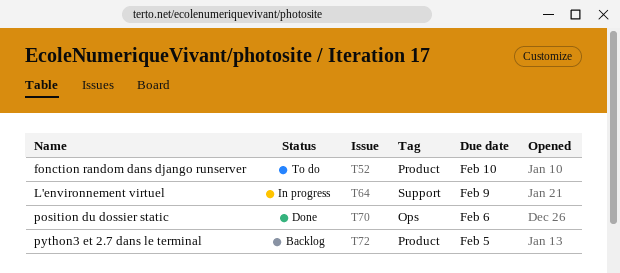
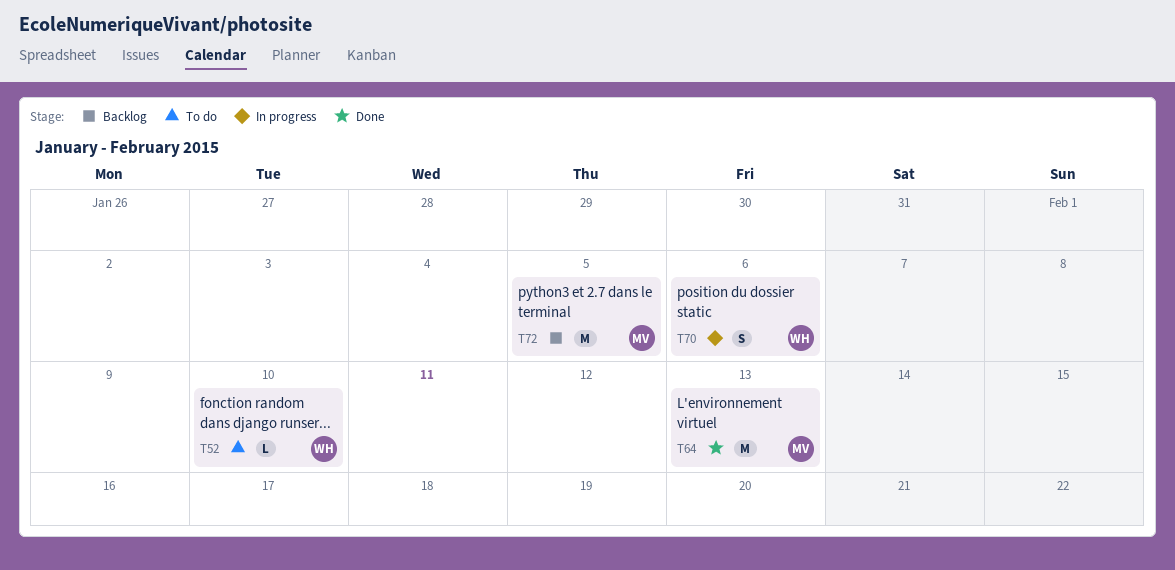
T64, status: In progress -> Done
T64, due: Feb 9 -> Feb 13
T70, status: Done -> In progress

